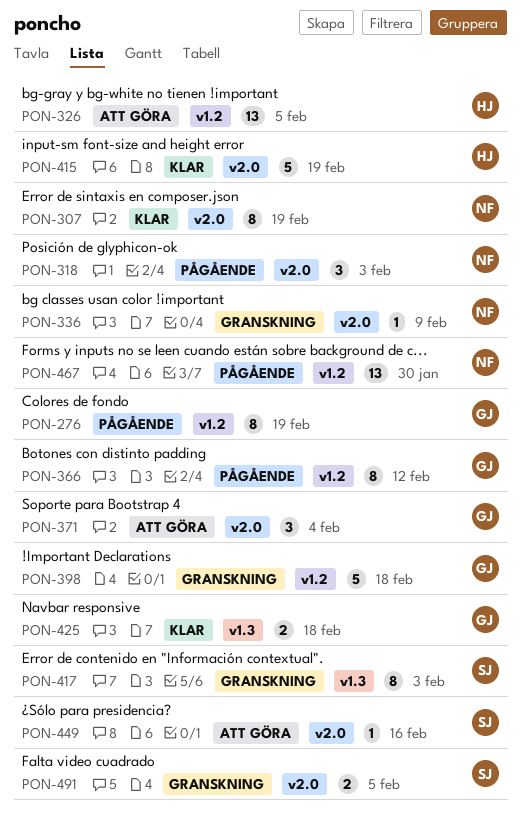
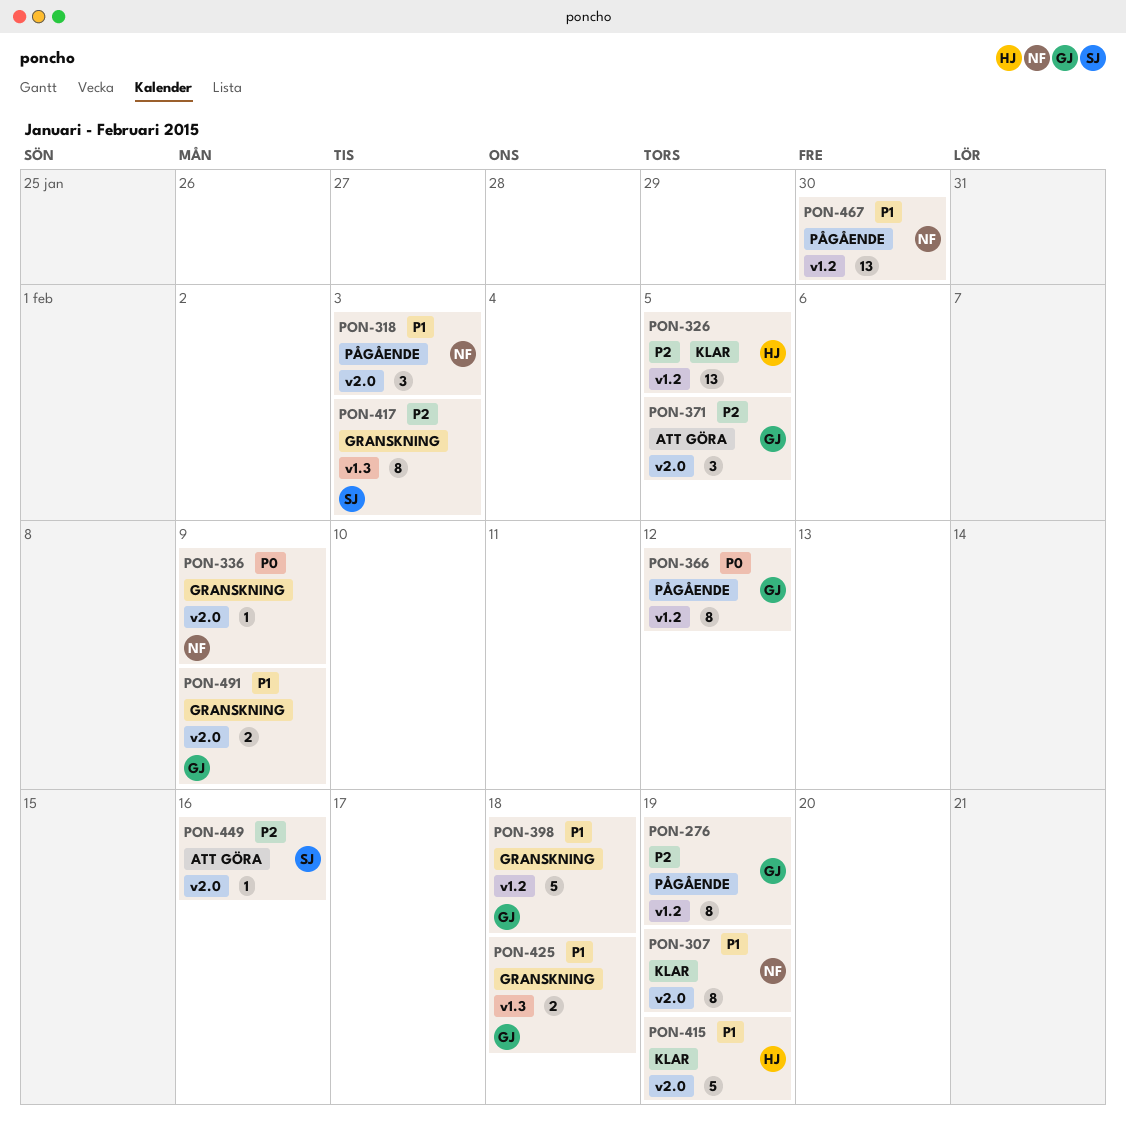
PON-326, status: Att göra -> Klar
PON-371, due: Feb 4 -> Feb 5
PON-425, status: Klar -> Granskning
PON-491, owner: SJ -> GJ
PON-491, due: Feb 5 -> Feb 9

